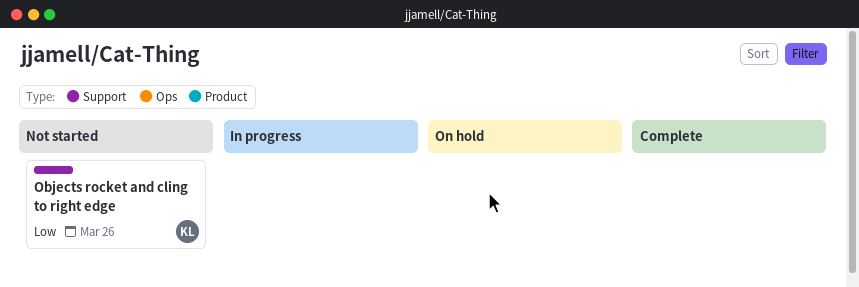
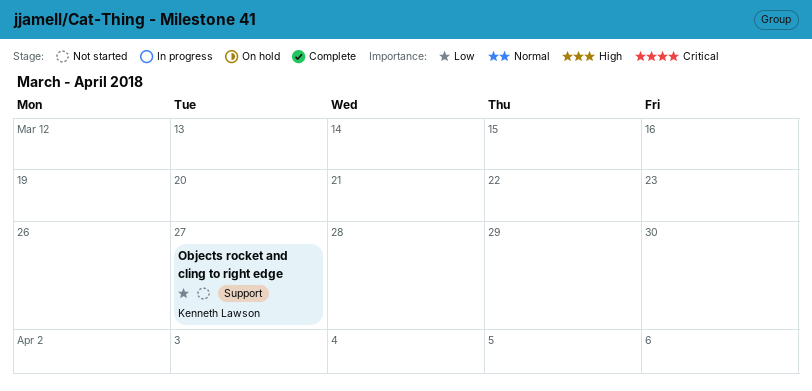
Objects rocket and cling to right edge, due: Mar 26 -> Mar 27

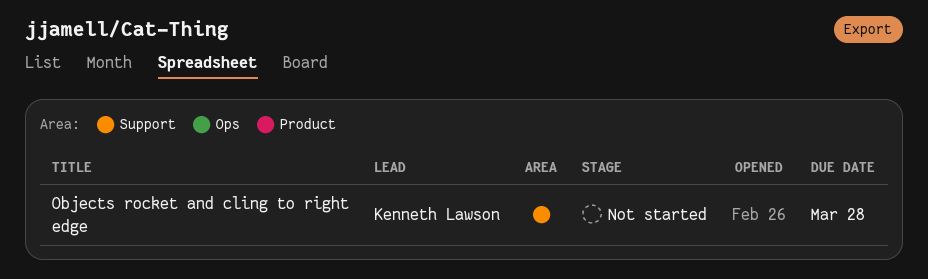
Objects rocket and cling to right edge, due: Mar 27 -> Mar 28

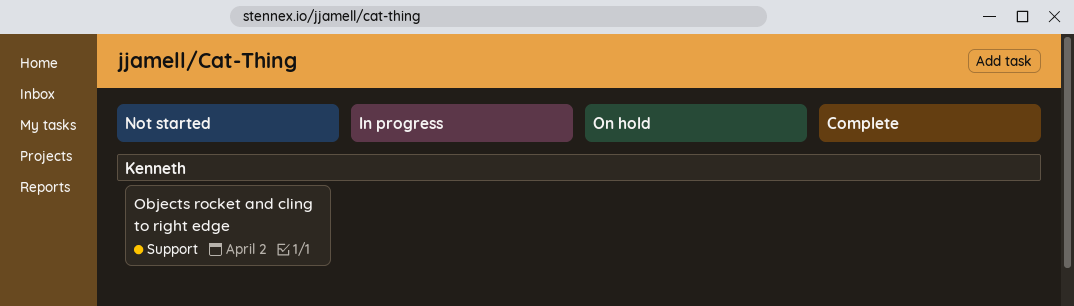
Objects rocket and cling to right edge, due: Mar 28 -> Apr 2

